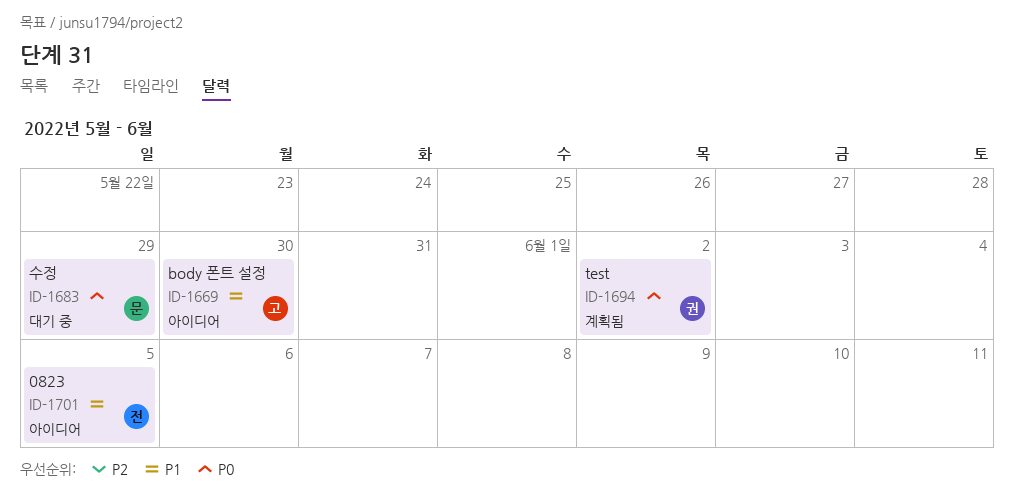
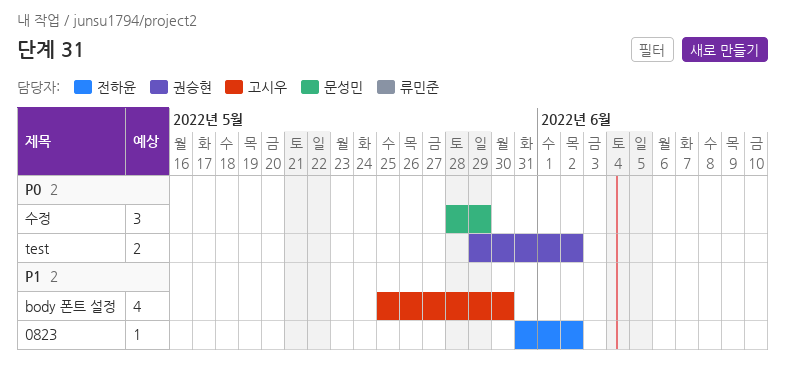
0823, due: Jun 5 -> Jun 2

